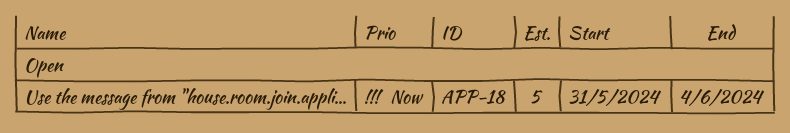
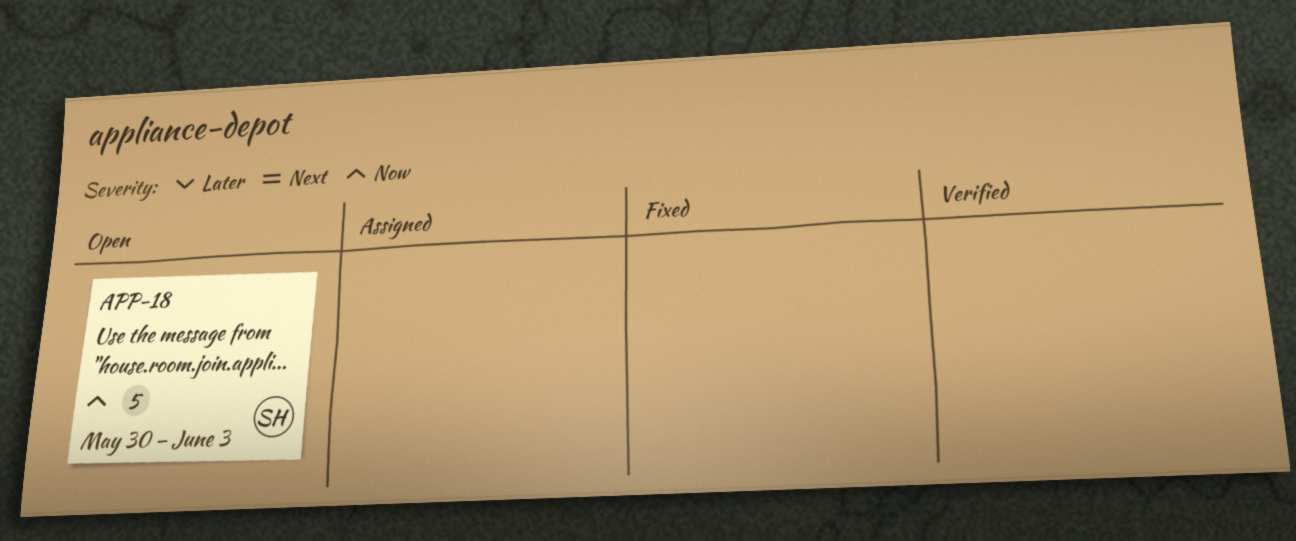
APP-18, start: May 31 -> May 30
APP-18, due: Jun 4 -> Jun 3

